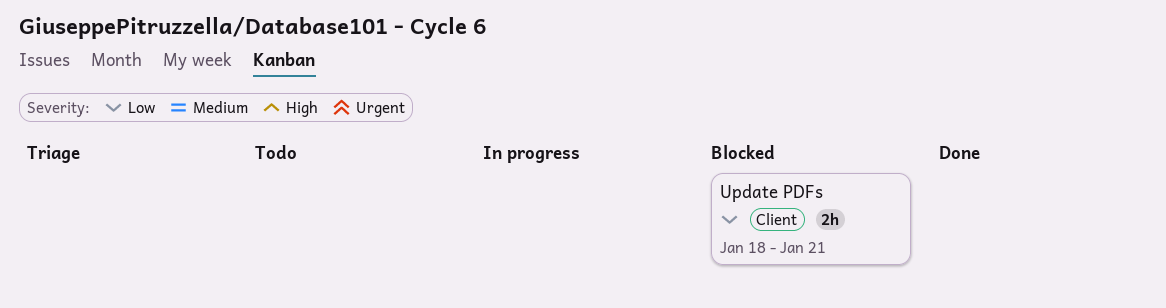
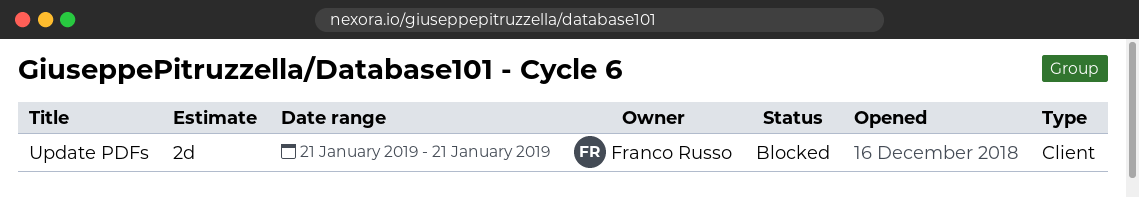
Update PDFs, estimate: 2h -> 2d
Update PDFs, start: Jan 18 -> Jan 21

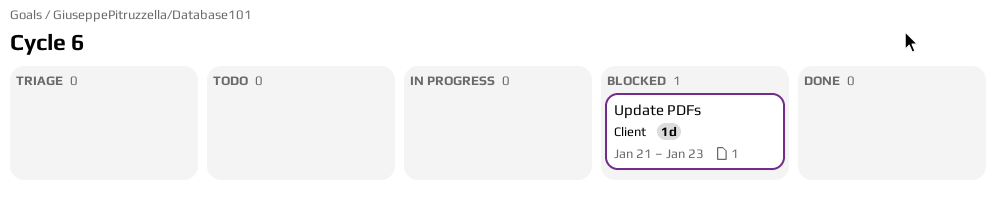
Update PDFs, estimate: 2d -> 1d
Update PDFs, due: Jan 21 -> Jan 23

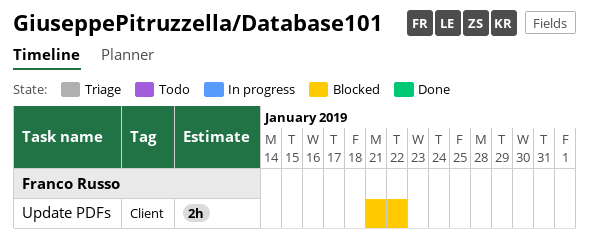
Update PDFs, estimate: 1d -> 2h
Update PDFs, due: Jan 23 -> Jan 22

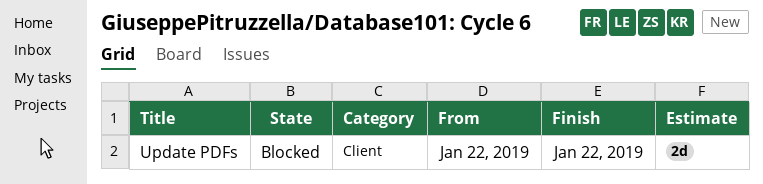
Update PDFs, estimate: 2h -> 2d
Update PDFs, start: Jan 21 -> Jan 22

